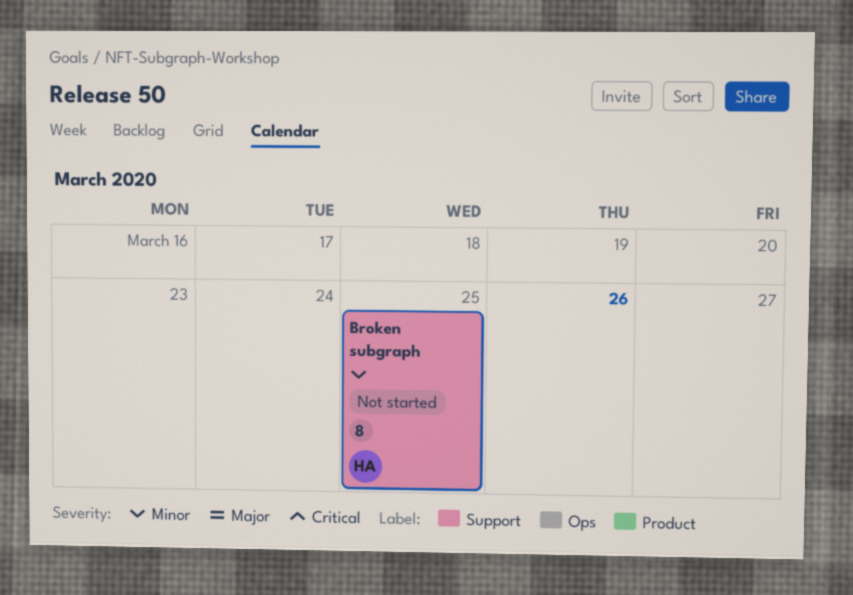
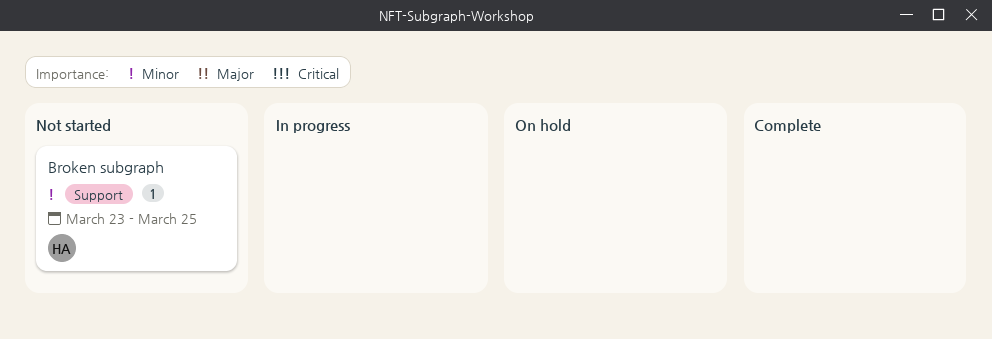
Broken subgraph, estimate: 8 -> 1

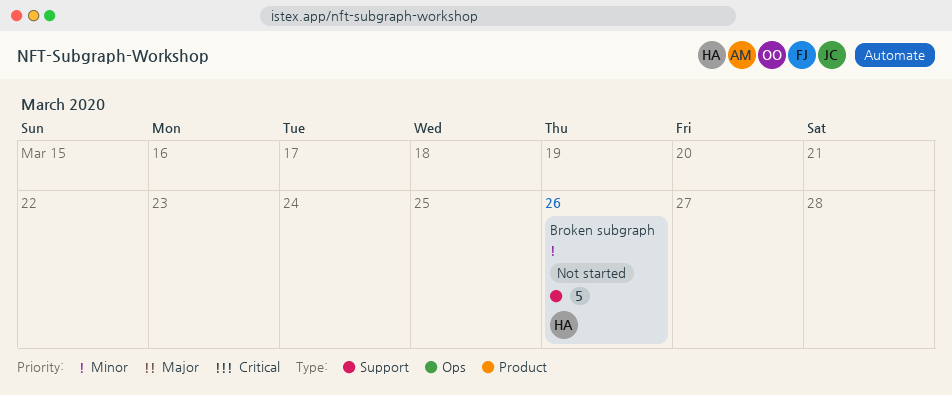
Broken subgraph, estimate: 1 -> 5
Broken subgraph, due: Mar 25 -> Mar 26

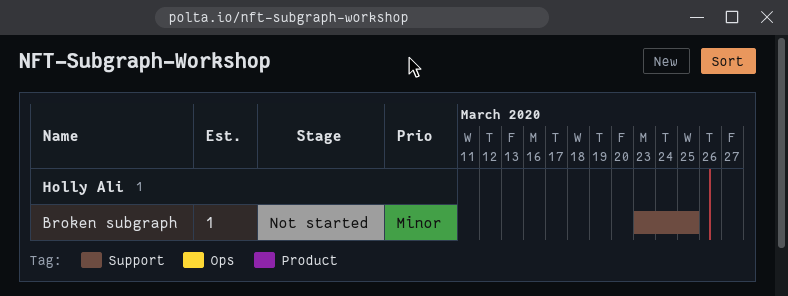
Broken subgraph, estimate: 5 -> 1
Broken subgraph, due: Mar 26 -> Mar 25

